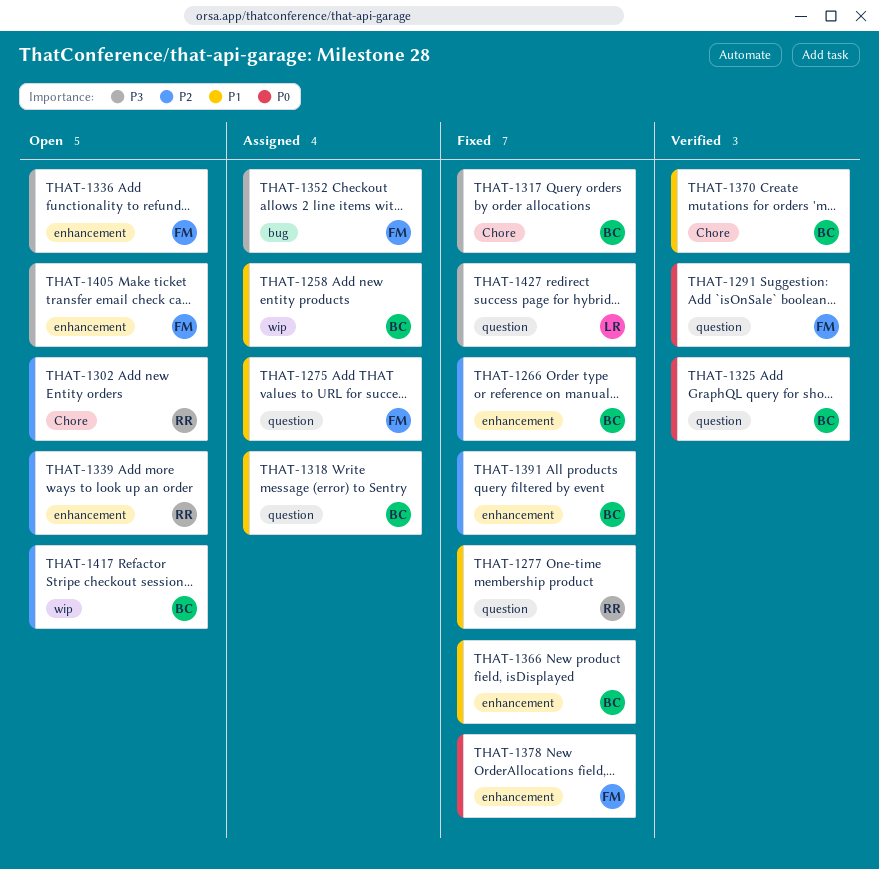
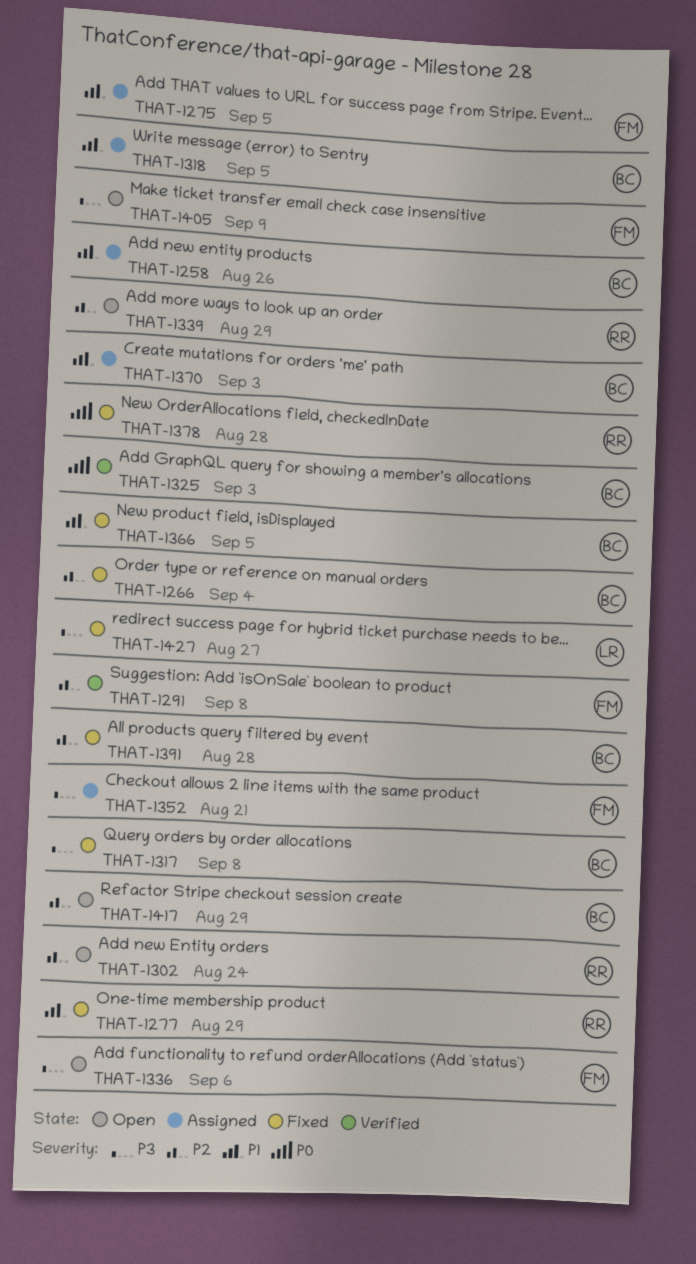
THAT-1291, priority: P0 -> P2
THAT-1370, status: Verified -> Assigned
THAT-1378, owner: FM -> RR

